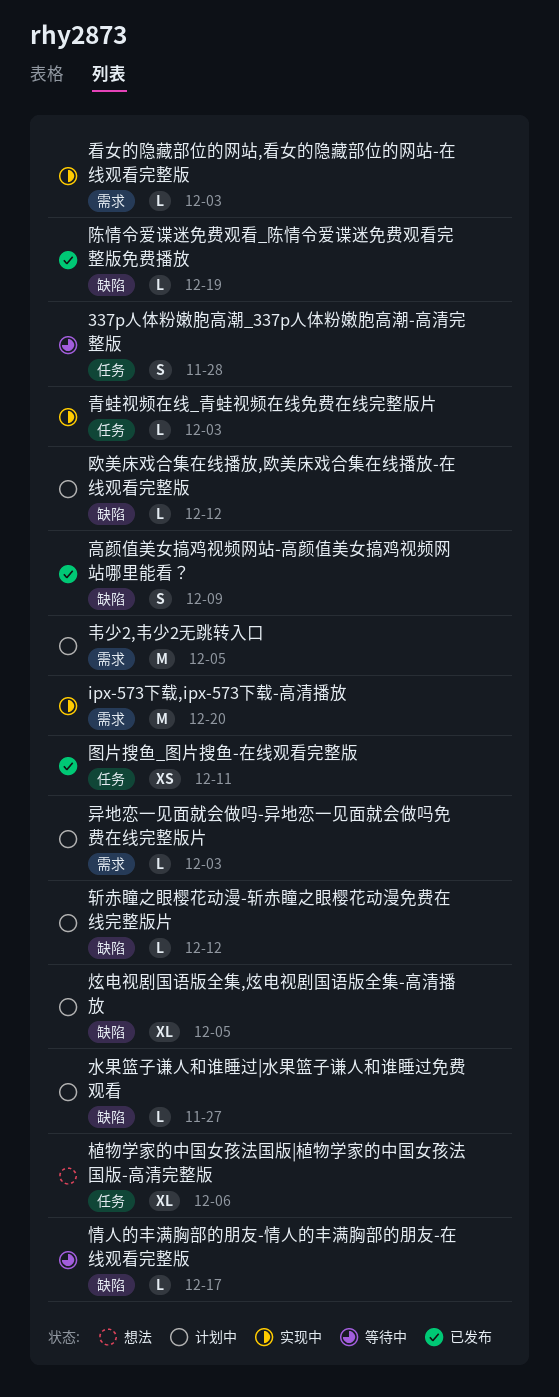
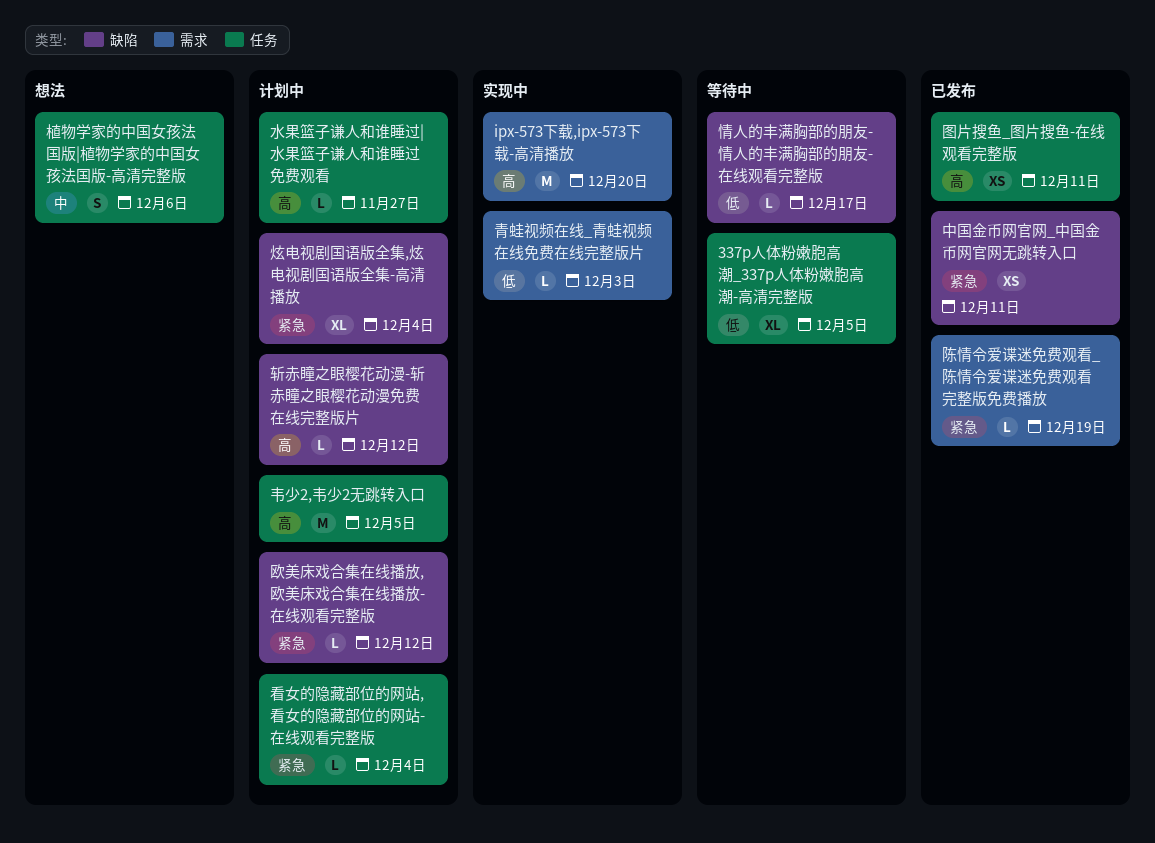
337p人体粉嫩胞高潮_337p人体粉嫩胞高潮-高清完整版, estimate: S -> XL
337p人体粉嫩胞高潮_337p人体粉嫩胞高潮-高清完整版, due: Nov 28 -> Dec 5
中国金币网官网_中国金币网官网无跳转入口: none -> present
异地恋一见面就会做吗-异地恋一见面就会做吗免费在线完整版片: present -> none
植物学家的中国女孩法国版|植物学家的中国女孩法国版-高清完整版, estimate: XL -> S
水果篮子谦人和谁睡过|水果篮子谦人和谁睡过免费观看, label: 缺陷 -> 任务
炫电视剧国语版全集,炫电视剧国语版全集-高清播放, due: Dec 5 -> Dec 4
看女的隐藏部位的网站,看女的隐藏部位的网站-在线观看完整版, status: 实现中 -> 计划中
看女的隐藏部位的网站,看女的隐藏部位的网站-在线观看完整版, label: 需求 -> 任务
看女的隐藏部位的网站,看女的隐藏部位的网站-在线观看完整版, due: Dec 3 -> Dec 4
陈情令爱谍迷免费观看_陈情令爱谍迷免费观看完整版免费播放, label: 缺陷 -> 需求
青蛙视频在线_青蛙视频在线免费在线完整版片, label: 任务 -> 需求
韦少2,韦少2无跳转入口, label: 需求 -> 任务
高颜值美女搞鸡视频网站-高颜值美女搞鸡视频网站哪里能看？: present -> none

